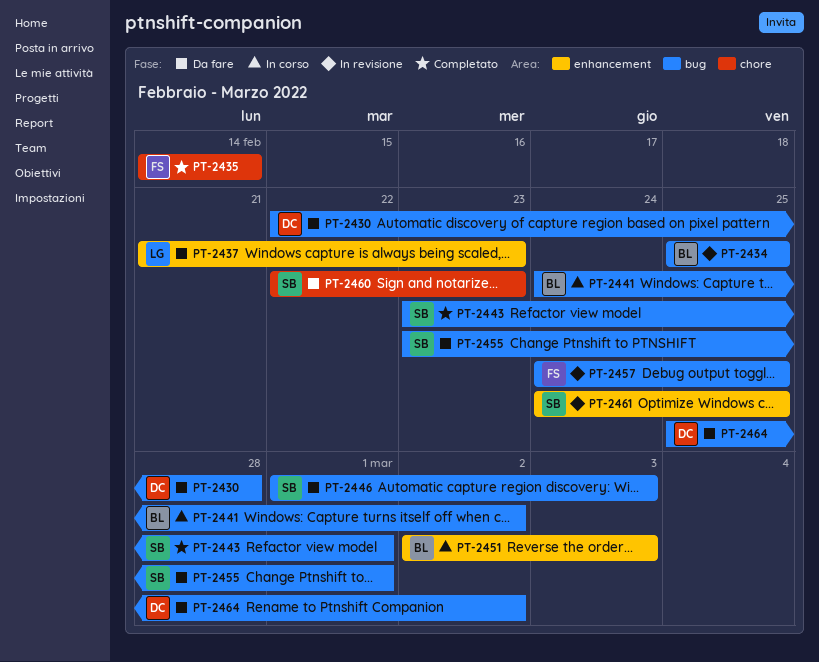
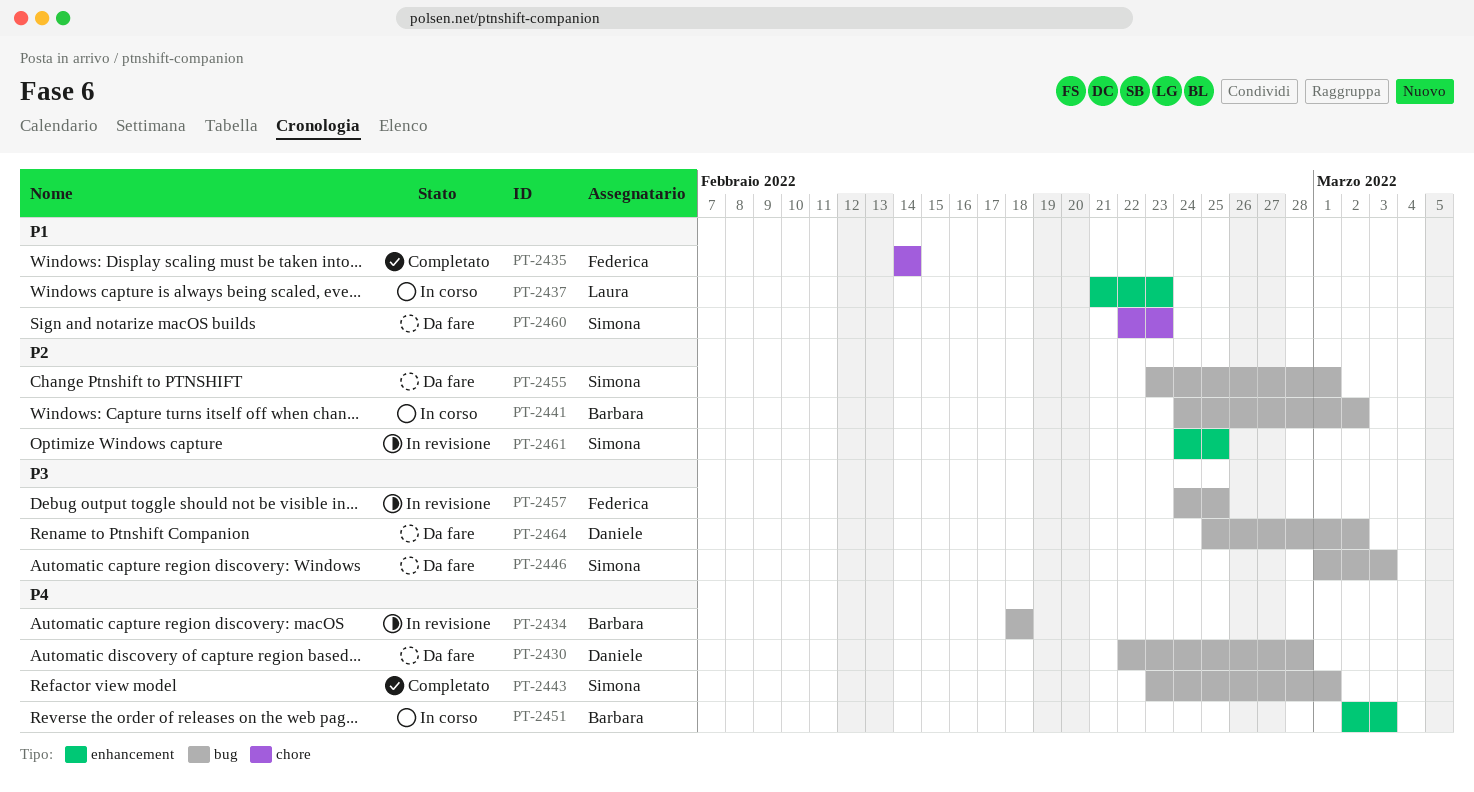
PT-2434, start: Feb 25 -> Feb 18
PT-2434, due: Feb 25 -> Feb 18
PT-2437, status: Da fare -> In corso

